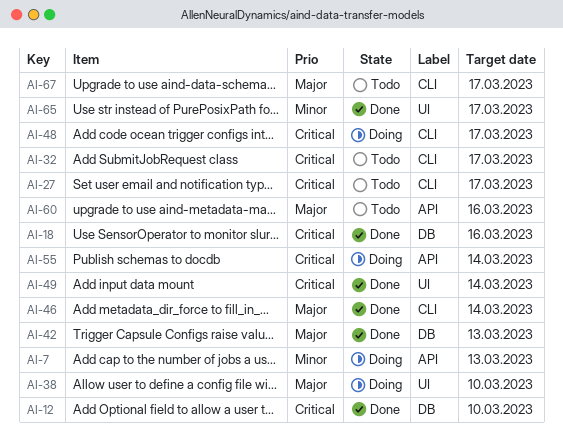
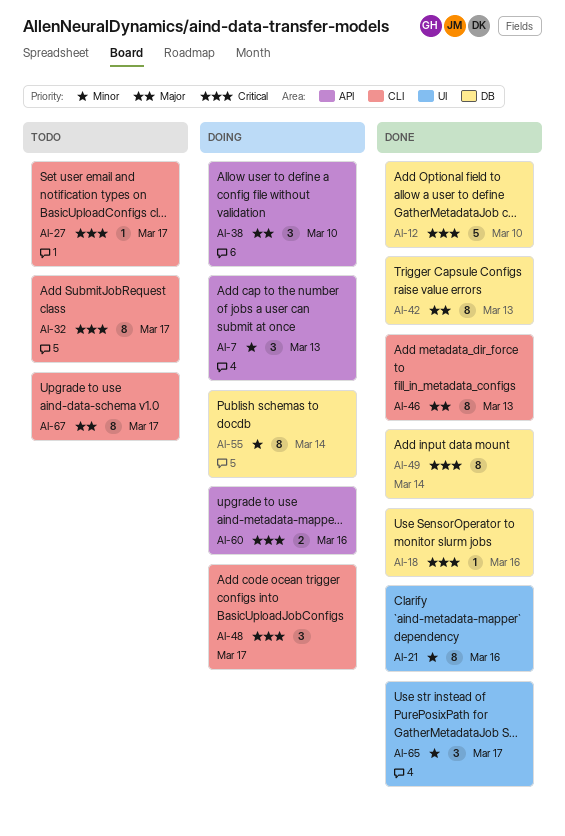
AI-21: none -> present
AI-38, label: UI -> API
AI-46, due: Mar 14 -> Mar 13
AI-49, label: UI -> DB
AI-55, priority: Critical -> Minor
AI-55, label: API -> DB
AI-60, status: Todo -> Doing
AI-60, priority: Major -> Critical

